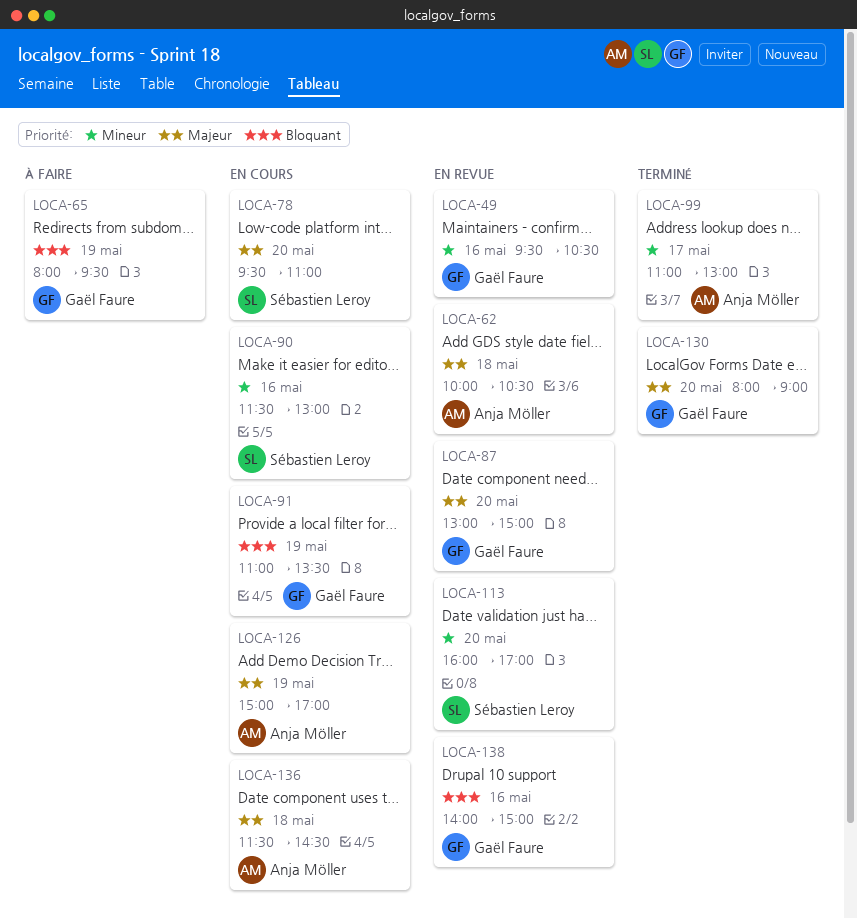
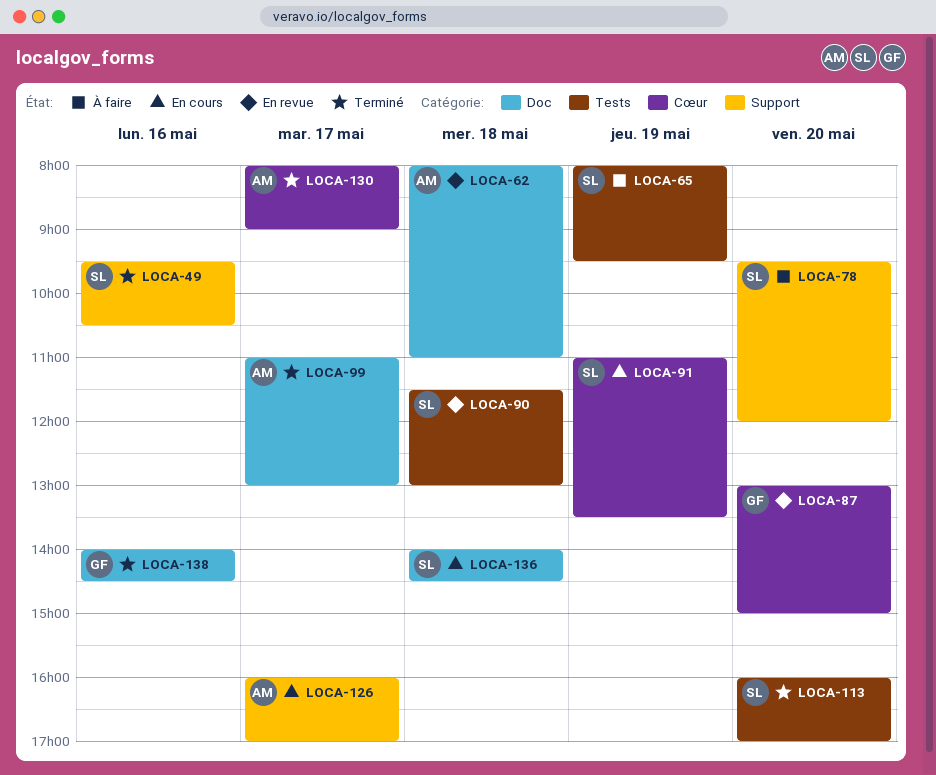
LOCA-49, status: En revue -> Terminé
LOCA-49, owner: Gaël Faure -> Sébastien Leroy
LOCA-62, begins: 10:00 -> 08:00
LOCA-62, ends: 10:30 -> 11:00
LOCA-65, owner: Gaël Faure -> Sébastien Leroy
LOCA-78, status: En cours -> À faire
LOCA-78, ends: 11:00 -> 12:00
LOCA-90, status: En cours -> En revue
LOCA-90, day: May 16 -> May 18
LOCA-91, owner: Gaël Faure -> Sébastien Leroy
LOCA-113, status: En revue -> Terminé
LOCA-126, day: May 19 -> May 17
LOCA-126, begins: 15:00 -> 16:00
LOCA-130, owner: Gaël Faure -> Anja Möller
LOCA-130, day: May 20 -> May 17
LOCA-136, owner: Anja Möller -> Sébastien Leroy
LOCA-136, begins: 11:30 -> 14:00
LOCA-138, status: En revue -> Terminé
LOCA-138, ends: 15:00 -> 14:30

